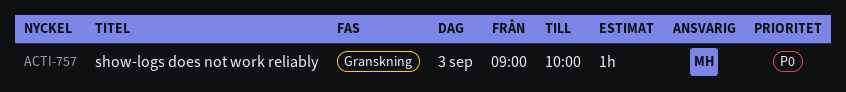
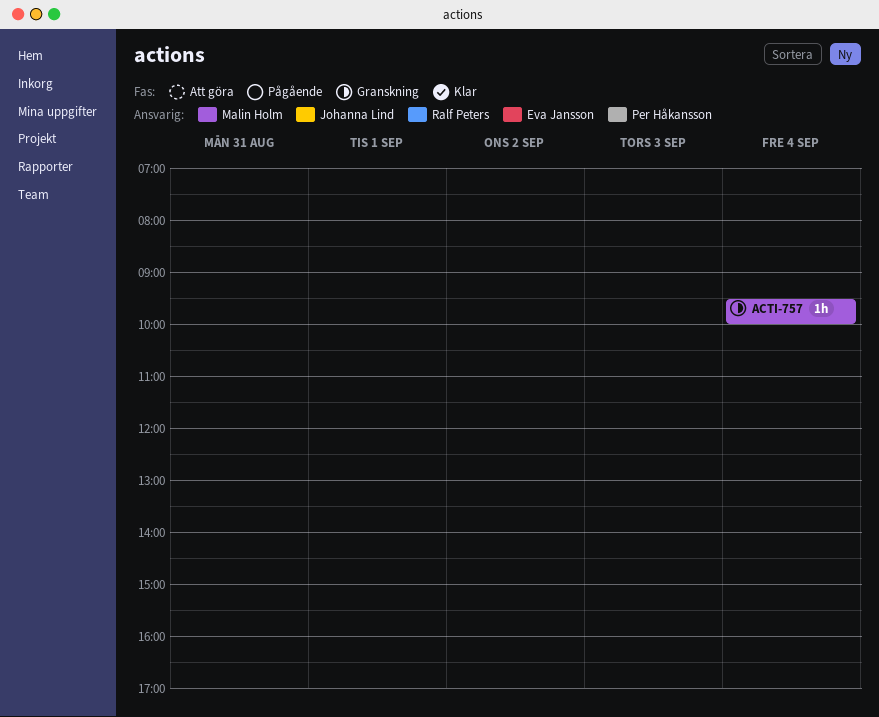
ACTI-757, day: Sep 3 -> Sep 4
ACTI-757, begins: 09:00 -> 09:30

